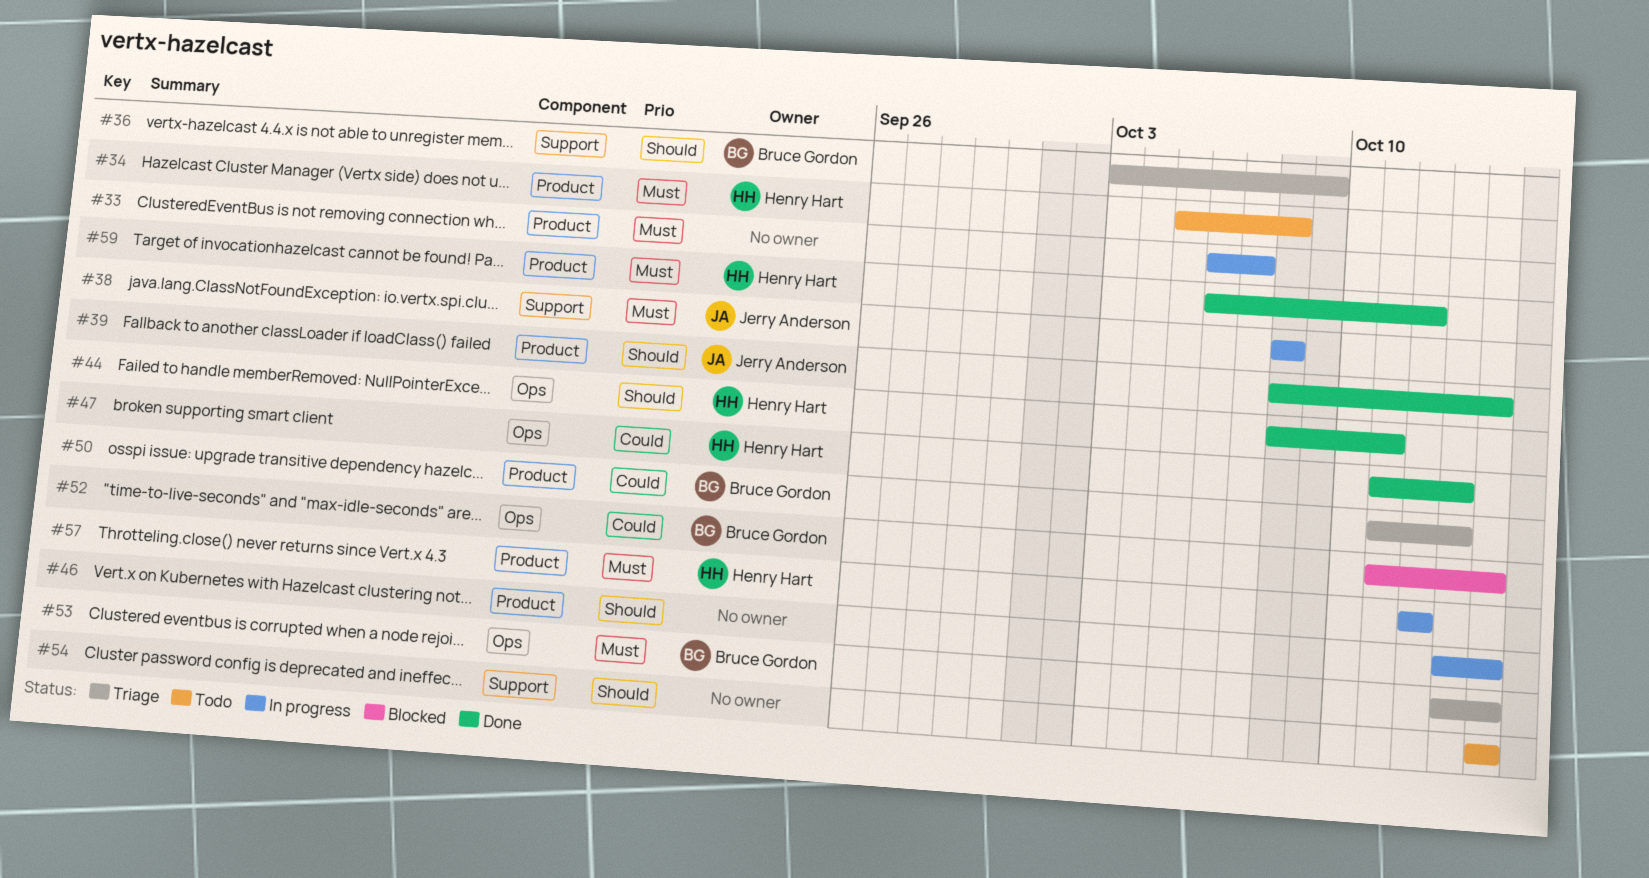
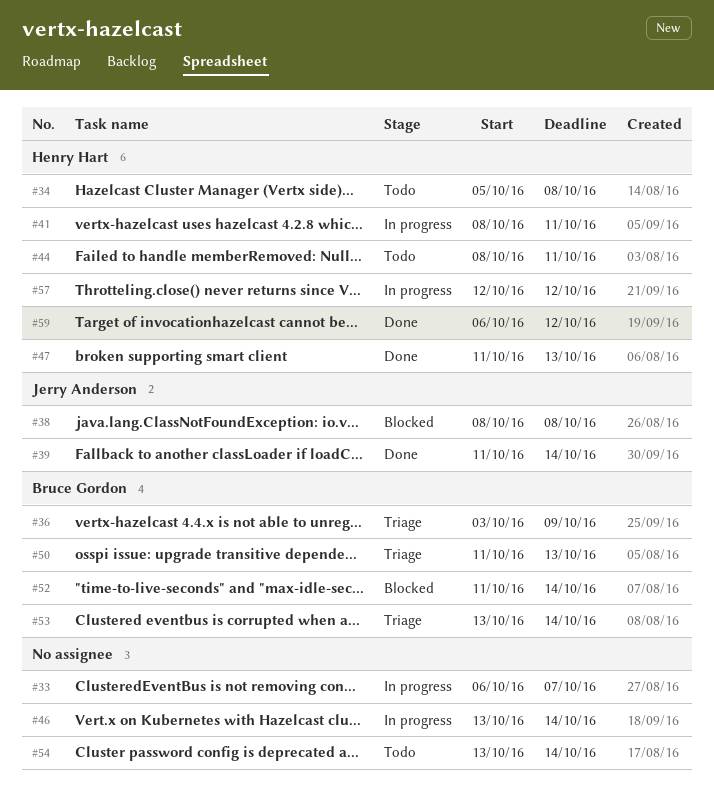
#38, status: In progress -> Blocked
#39, start: Oct 8 -> Oct 11
#41: none -> present
#44, status: Done -> Todo
#54, start: Oct 14 -> Oct 13

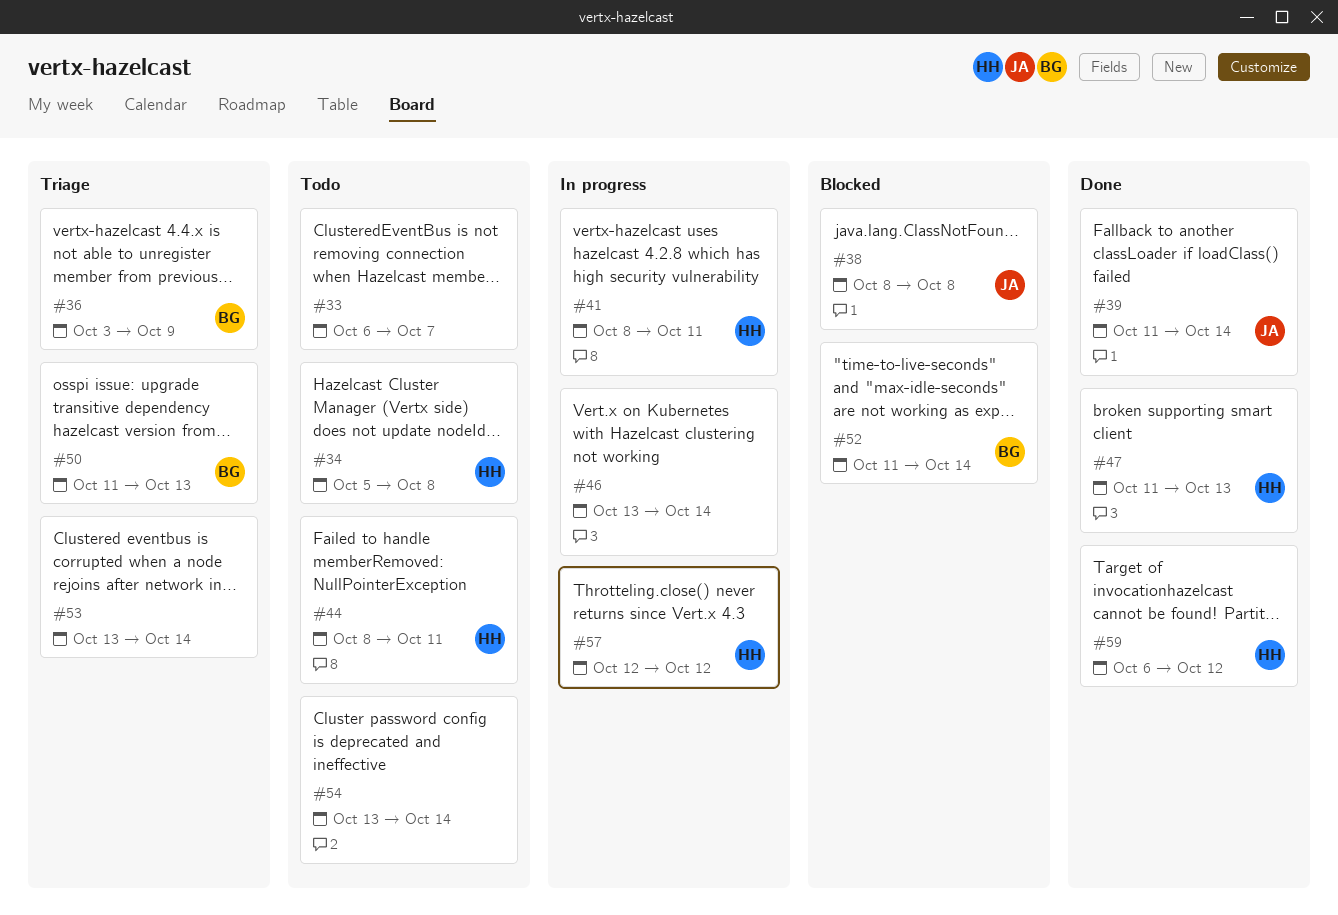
#33, status: In progress -> Todo
#53, owner: Bruce Gordon -> none

